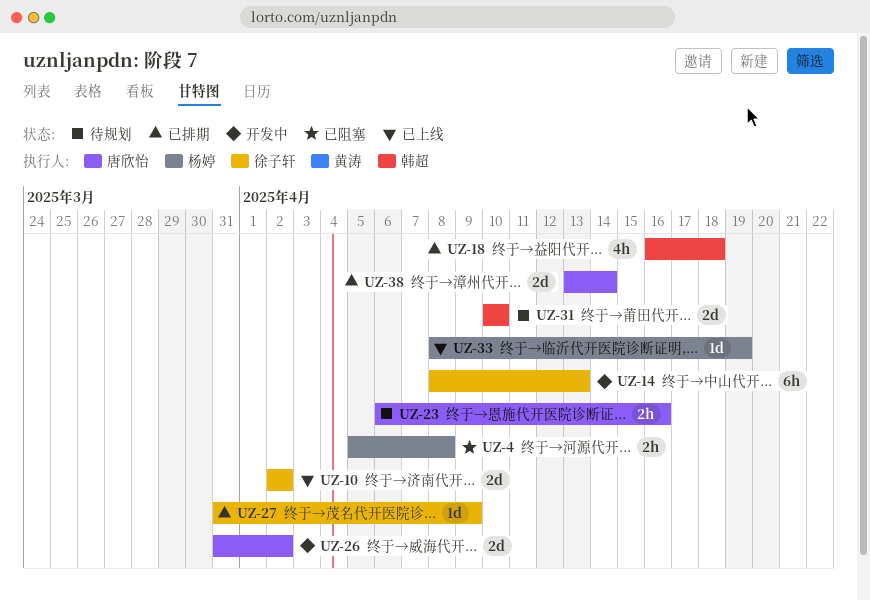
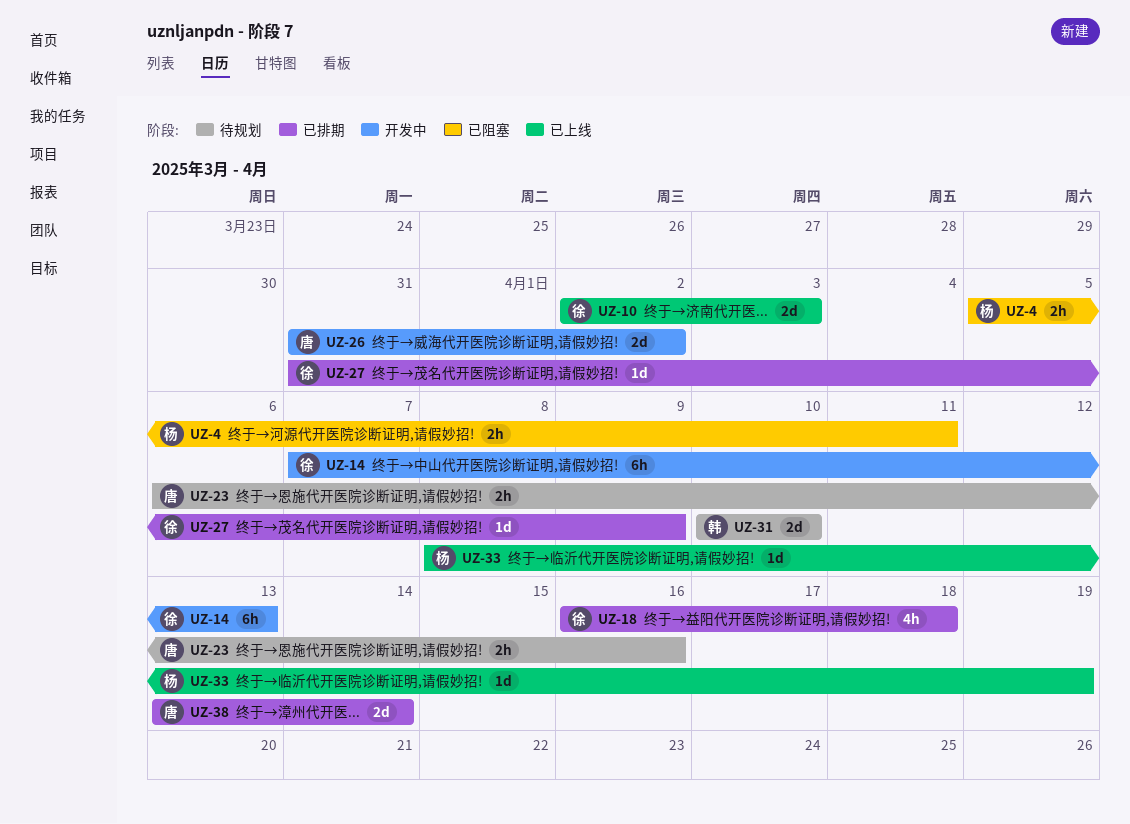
UZ-4, due: Apr 8 -> Apr 11
UZ-10, due: Apr 2 -> Apr 3
UZ-14, start: Apr 8 -> Apr 7
UZ-18, owner: 韩超 -> 徐子轩

